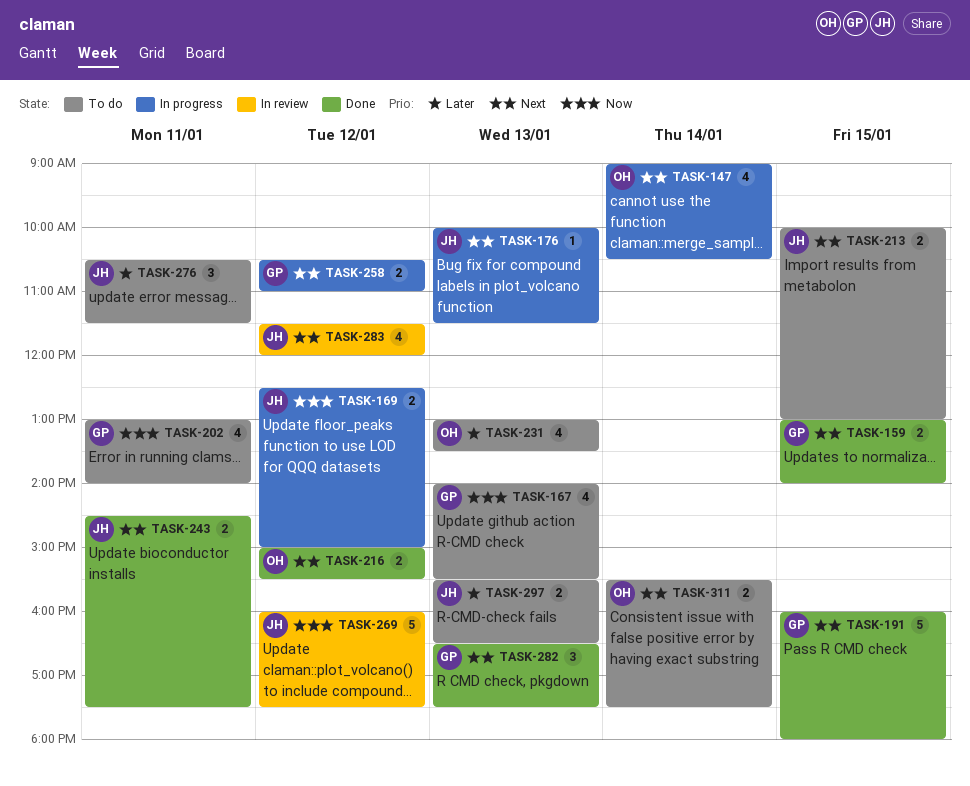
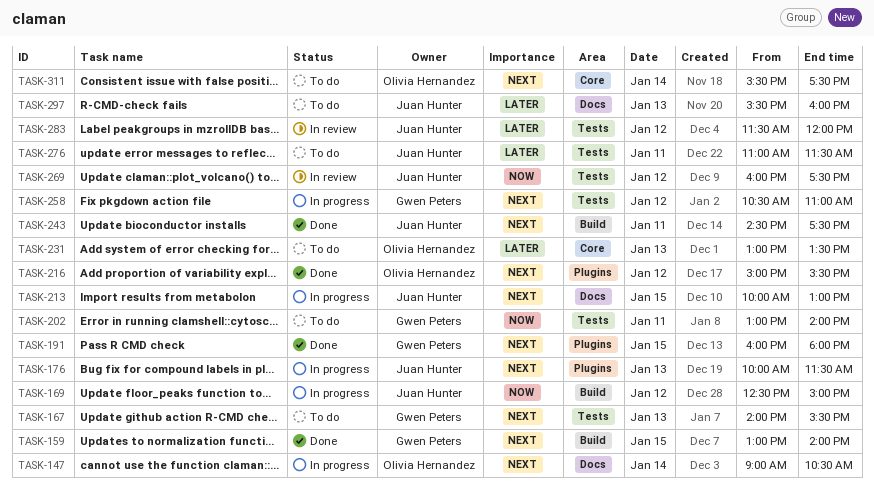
TASK-167, priority: Now -> Next
TASK-213, status: To do -> In progress
TASK-276, begins: 10:30 -> 11:00
TASK-282: present -> none
TASK-283, priority: Next -> Later
TASK-297, ends: 16:30 -> 16:00

